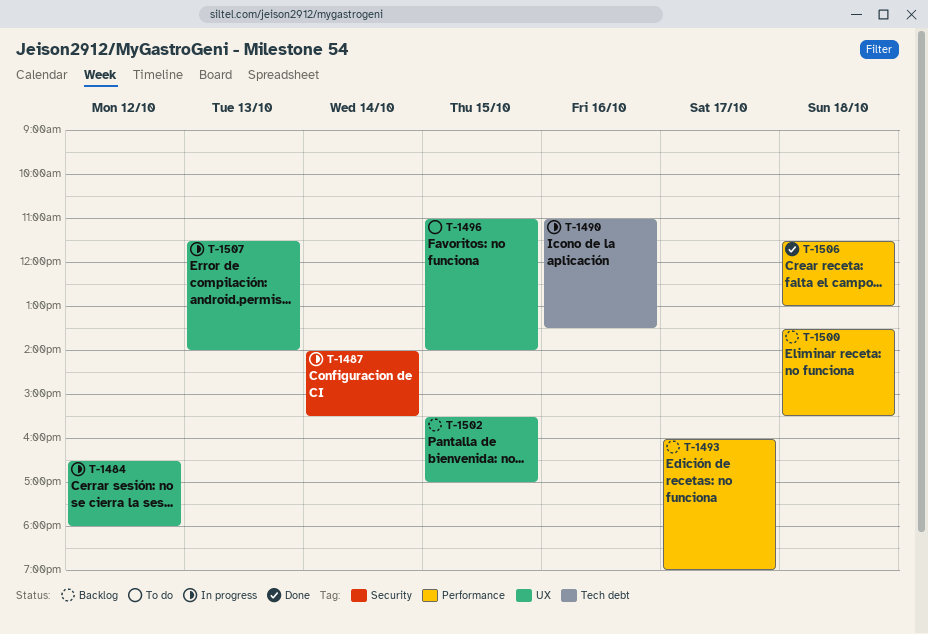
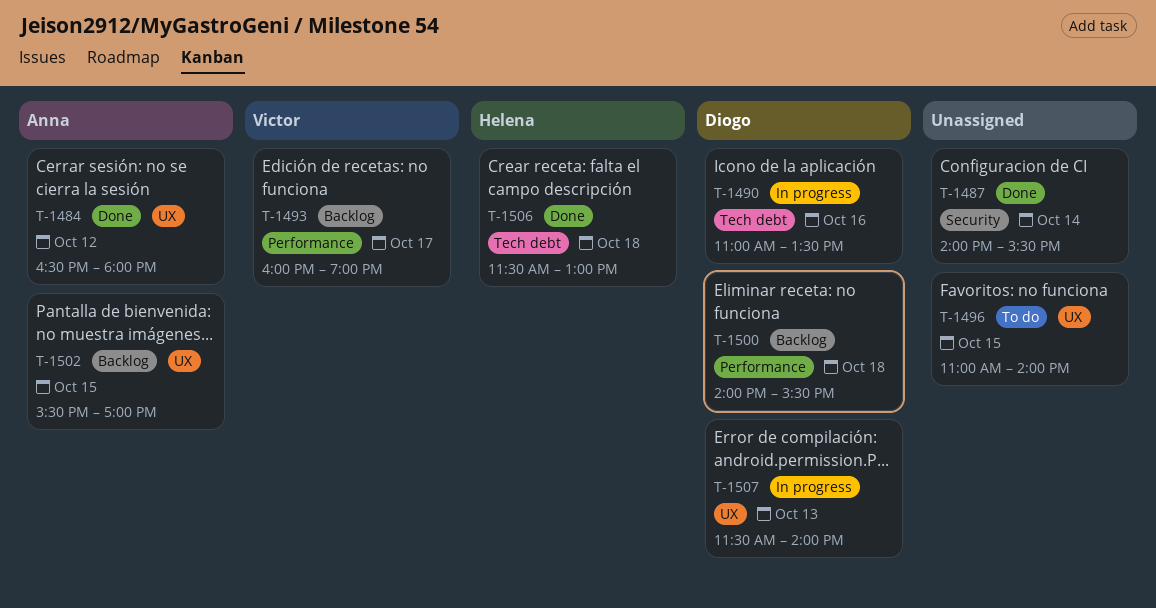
T-1484, status: In progress -> Done
T-1487, status: In progress -> Done
T-1500, begins: 13:30 -> 14:00
T-1506, label: Performance -> Tech debt

